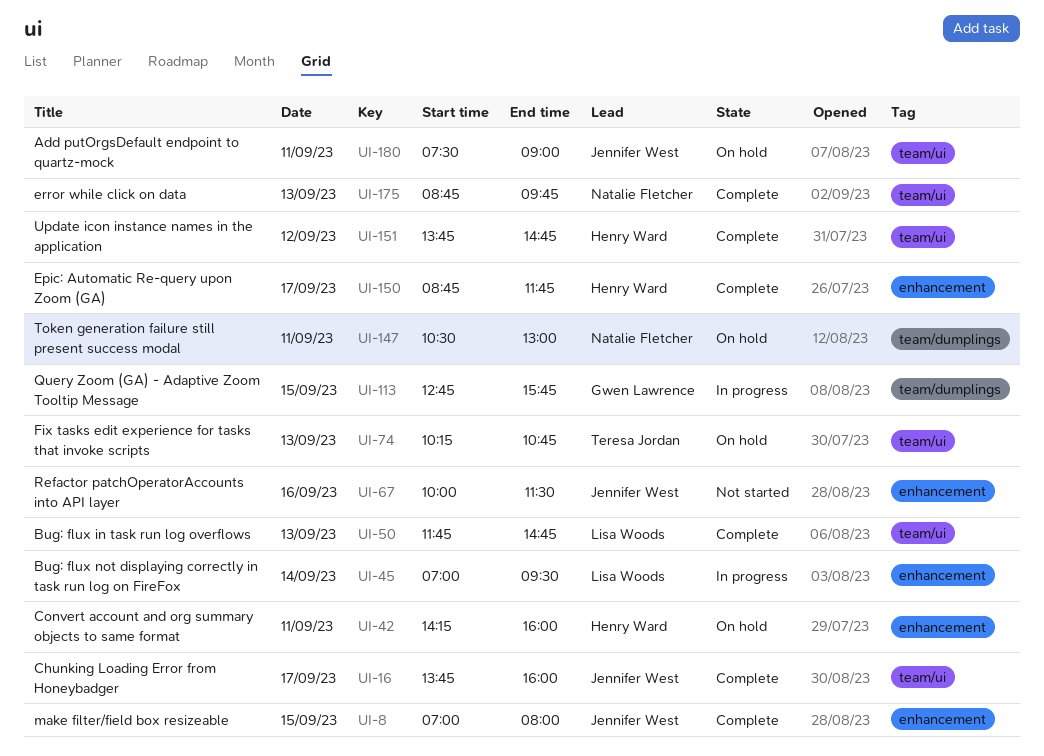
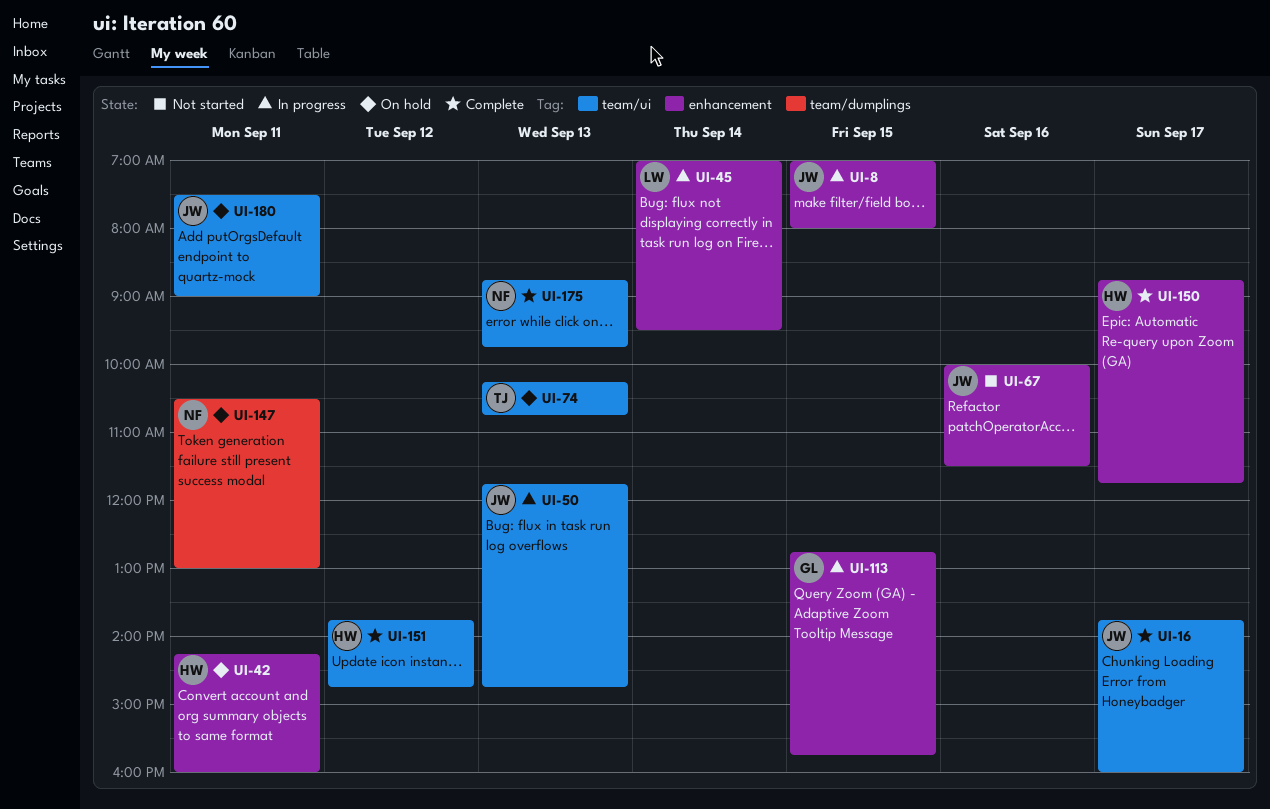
UI-8, status: Complete -> In progress
UI-50, status: Complete -> In progress
UI-50, owner: Lisa Woods -> Jennifer West
UI-113, label: team/dumplings -> enhancement

